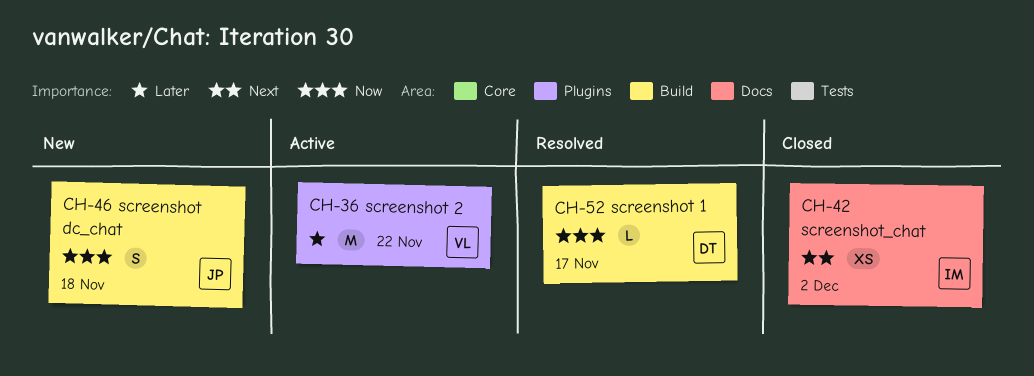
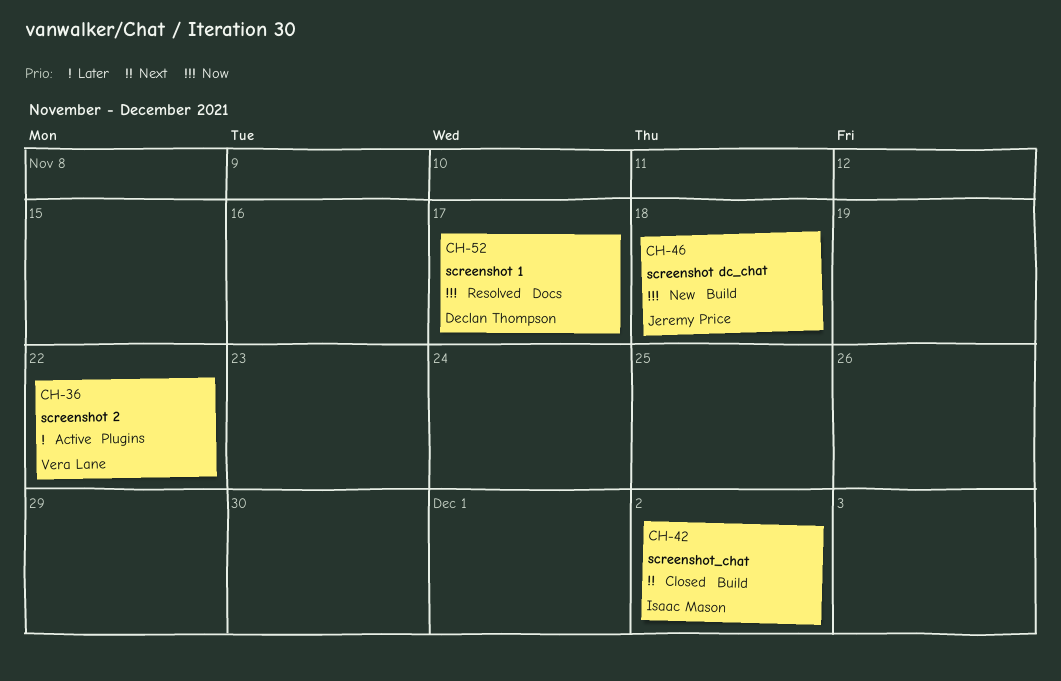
CH-42, label: Docs -> Build
CH-52, label: Build -> Docs

